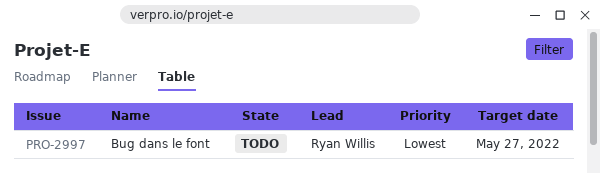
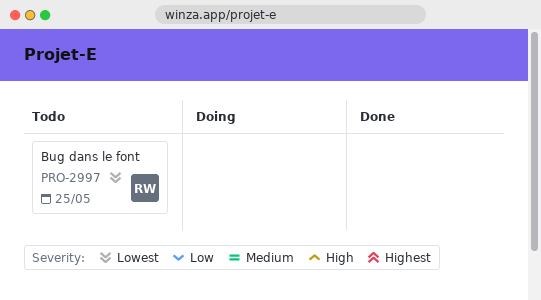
PRO-2997, due: May 27 -> May 25

